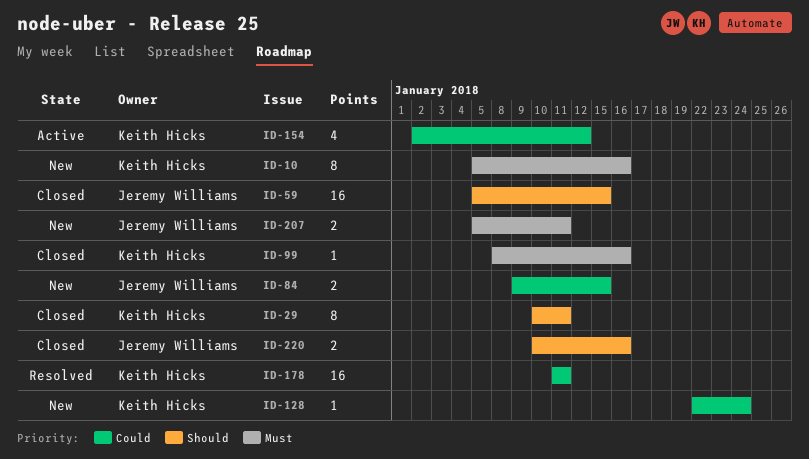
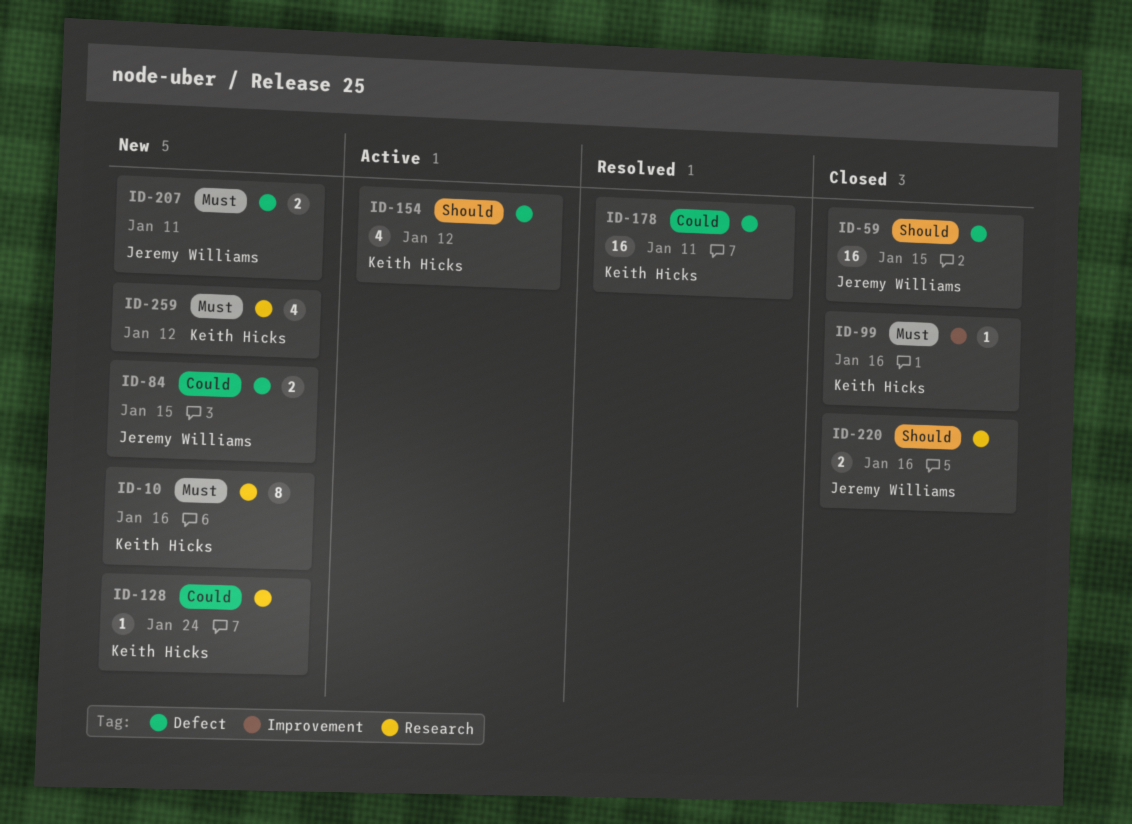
ID-29: present -> none
ID-154, priority: Could -> Should
ID-259: none -> present

